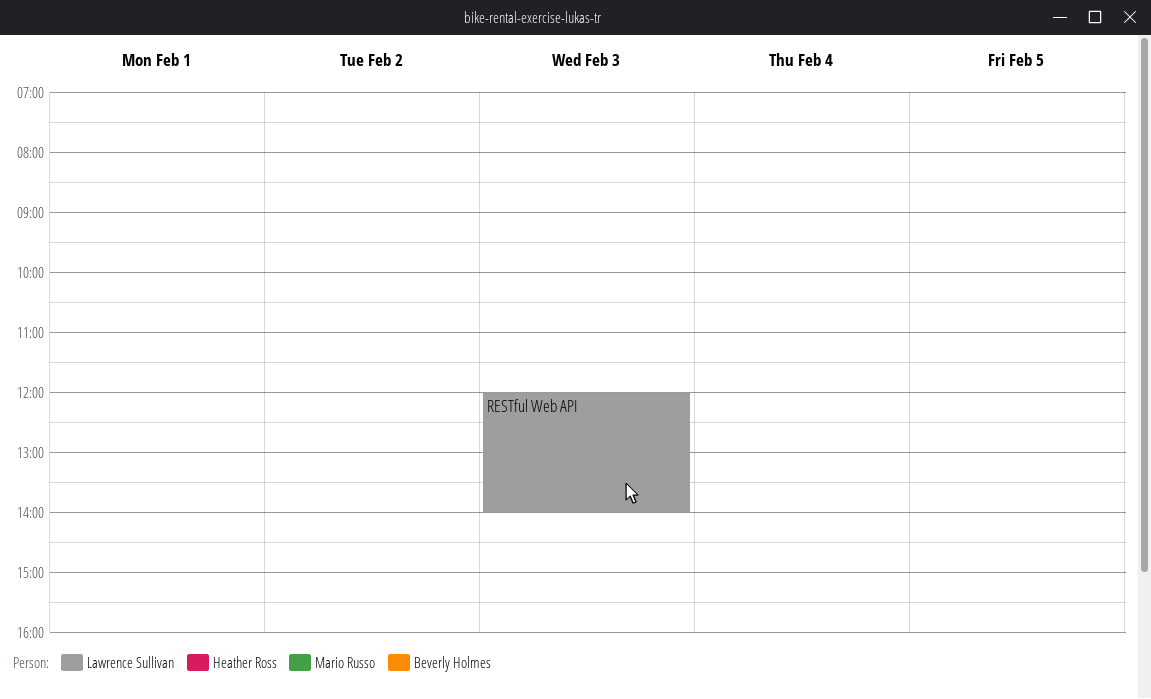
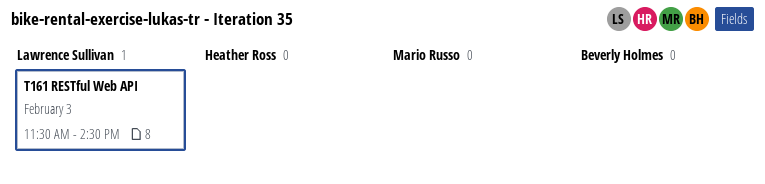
RESTful Web API, begins: 12:00 -> 11:30
RESTful Web API, ends: 14:00 -> 14:30

